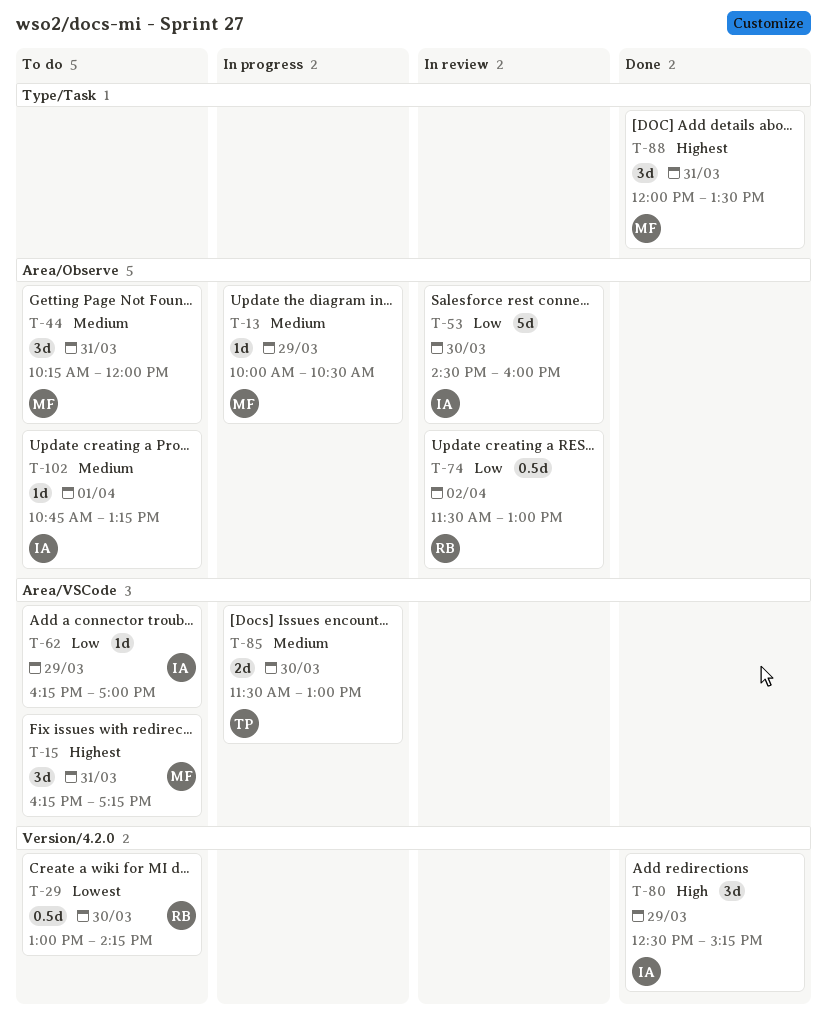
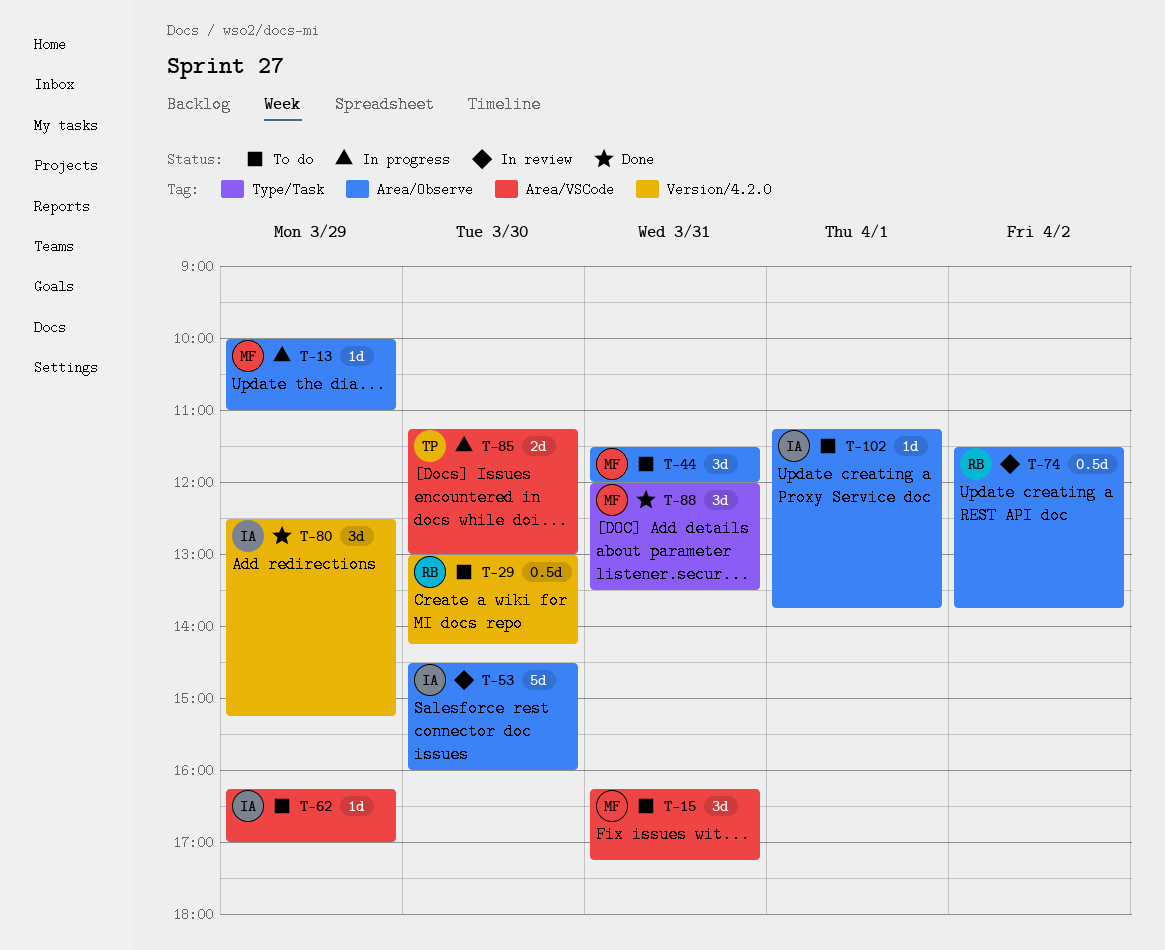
T-13, ends: 10:30 -> 11:00
T-44, begins: 10:15 -> 11:30
T-74, ends: 13:00 -> 13:45
T-85, begins: 11:30 -> 11:15
T-102, begins: 10:45 -> 11:15
T-102, ends: 13:15 -> 13:45

